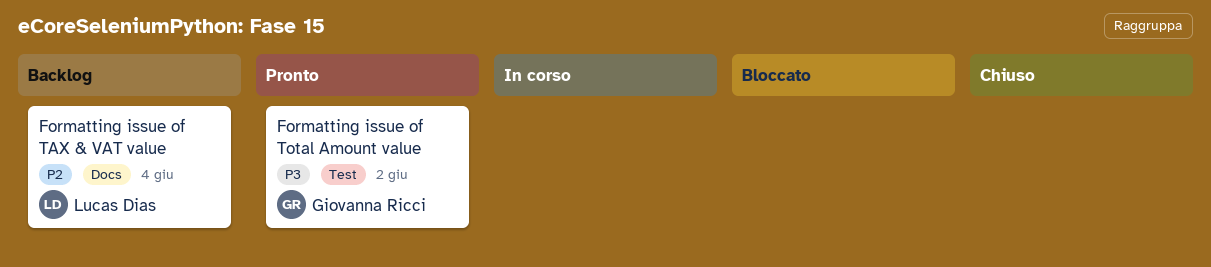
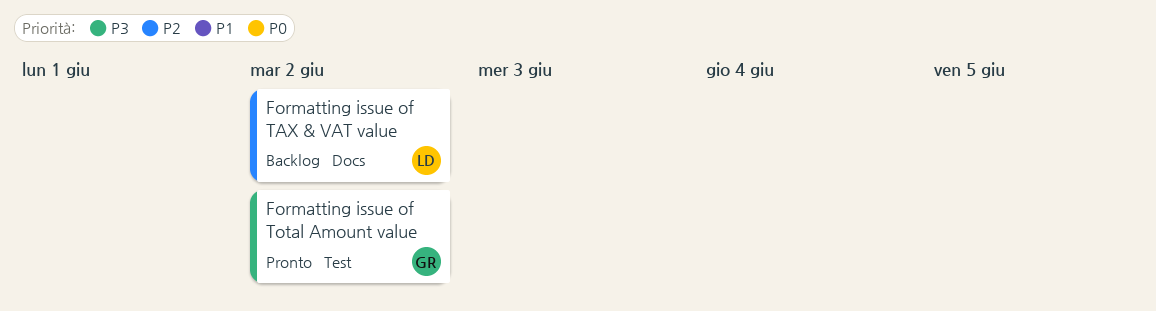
Formatting issue of TAX & VAT value, due: Jun 4 -> Jun 2

